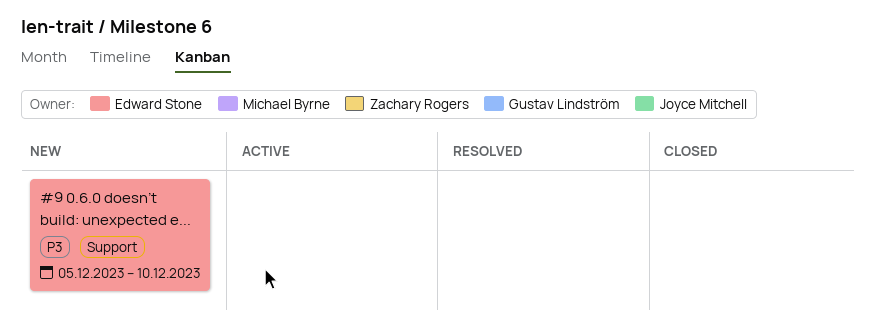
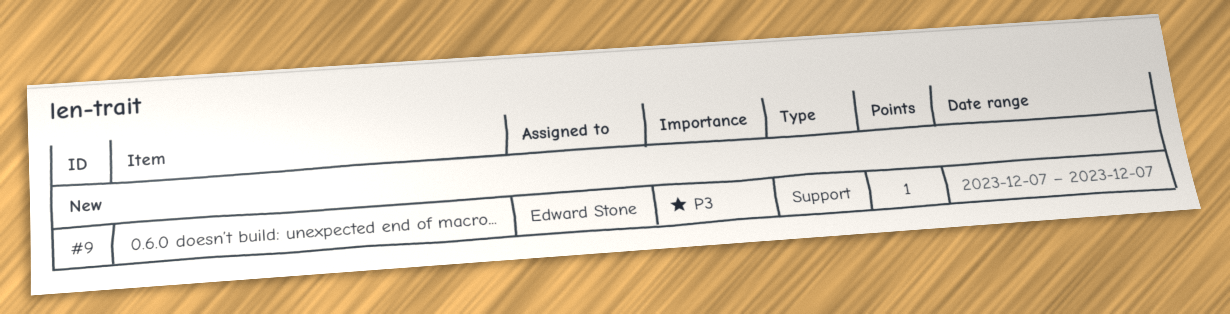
#9, start: Dec 5 -> Dec 7
#9, due: Dec 10 -> Dec 7

